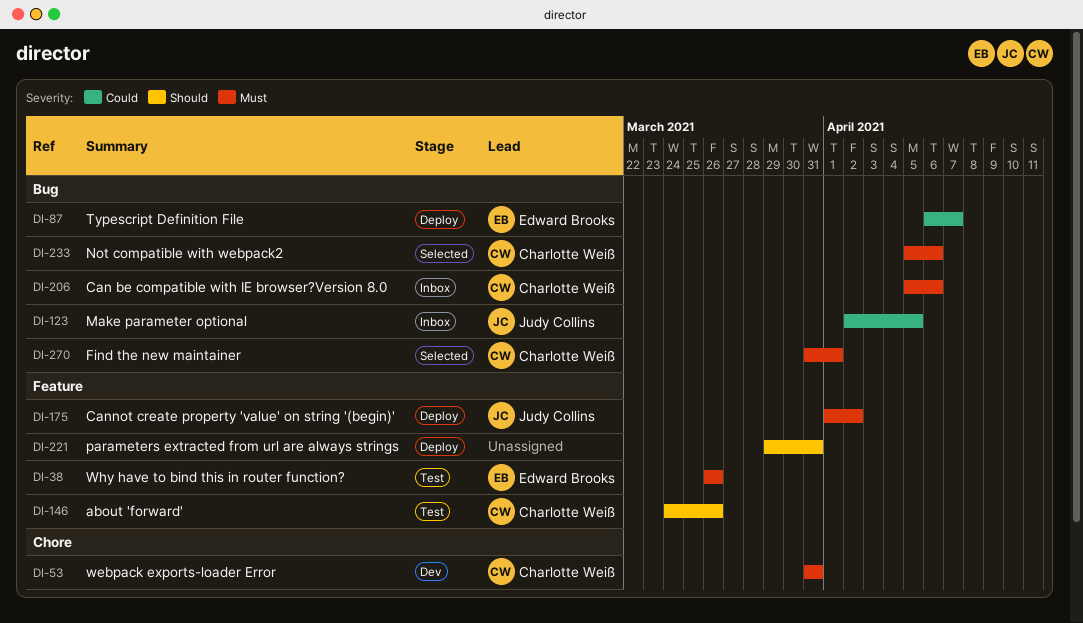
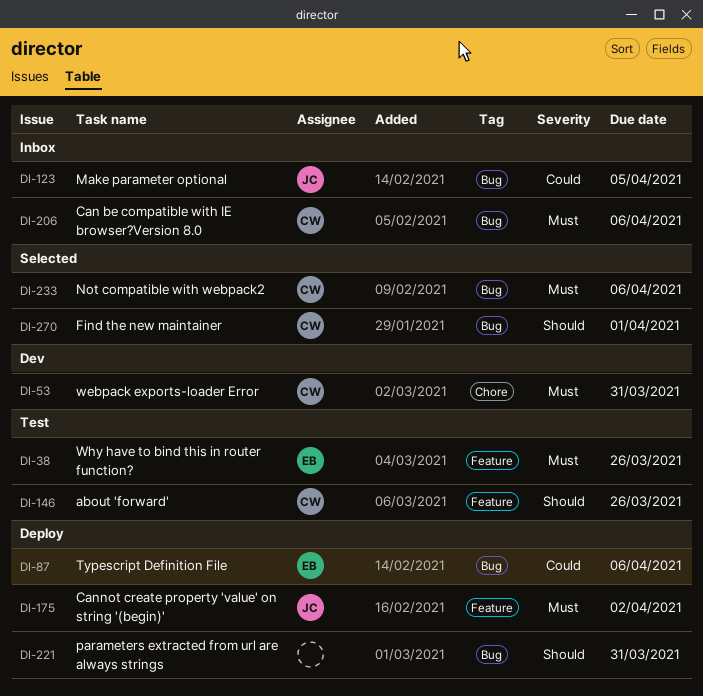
DI-87, due: Apr 7 -> Apr 6
DI-221, label: Feature -> Bug
DI-270, priority: Must -> Should

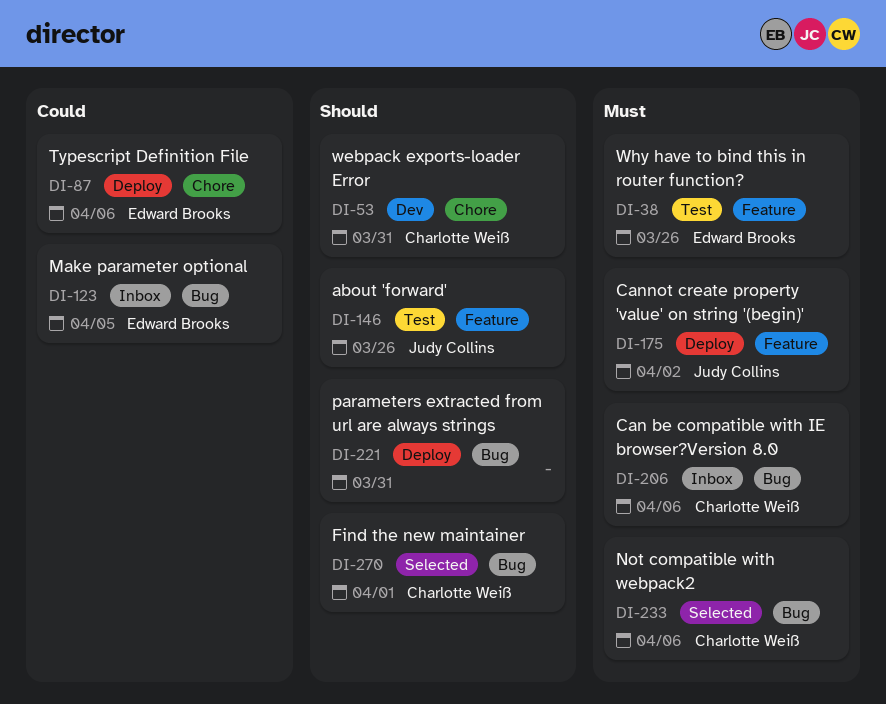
DI-53, priority: Must -> Should
DI-87, label: Bug -> Chore
DI-123, owner: Judy Collins -> Edward Brooks
DI-146, owner: Charlotte Weiß -> Judy Collins

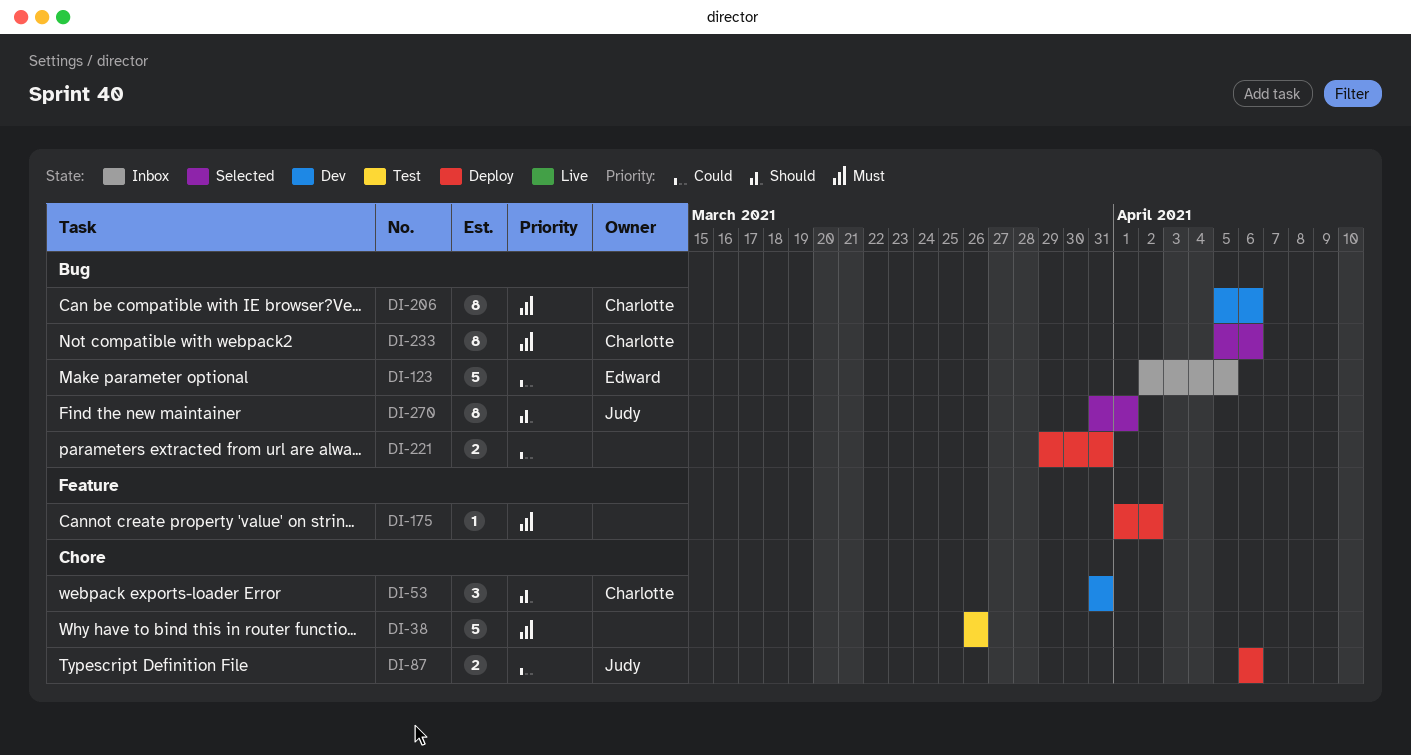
DI-38, owner: Edward Brooks -> none
DI-38, label: Feature -> Chore
DI-87, owner: Edward Brooks -> Judy Collins
DI-146: present -> none
DI-175, owner: Judy Collins -> none
DI-206, status: Inbox -> Dev
DI-221, priority: Should -> Could
DI-270, owner: Charlotte Weiß -> Judy Collins

